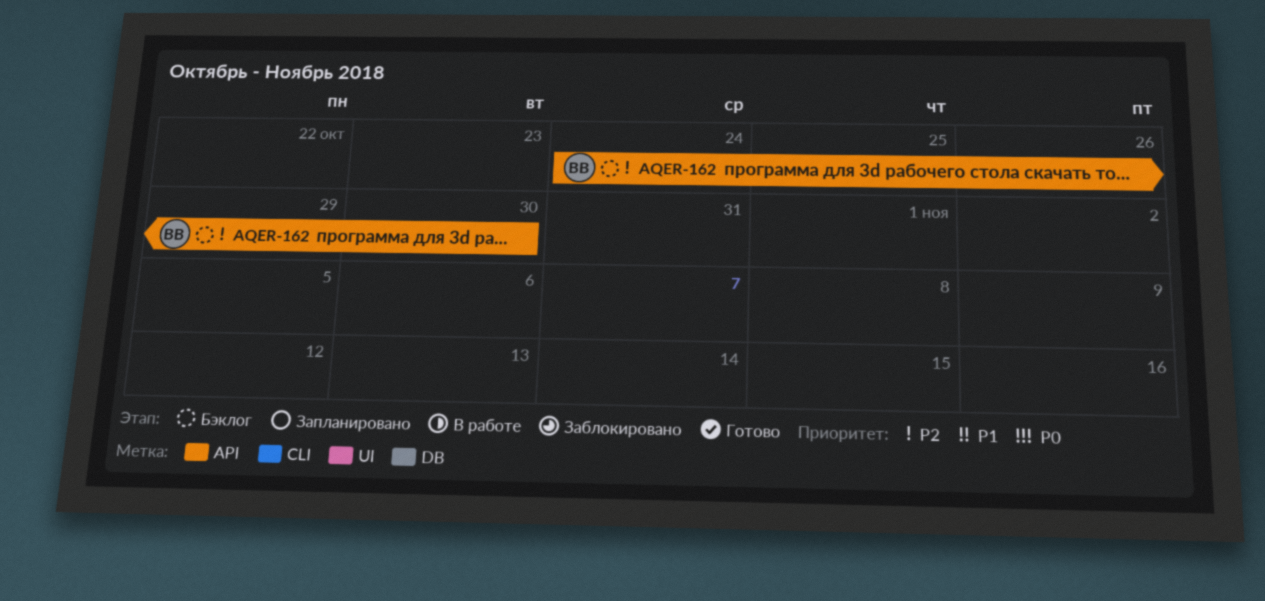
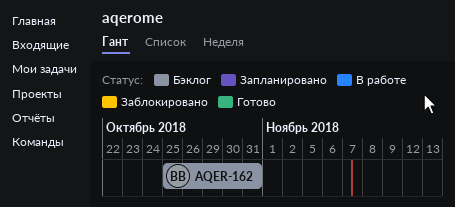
AQER-162, start: Oct 24 -> Oct 25
AQER-162, due: Oct 30 -> Oct 31

